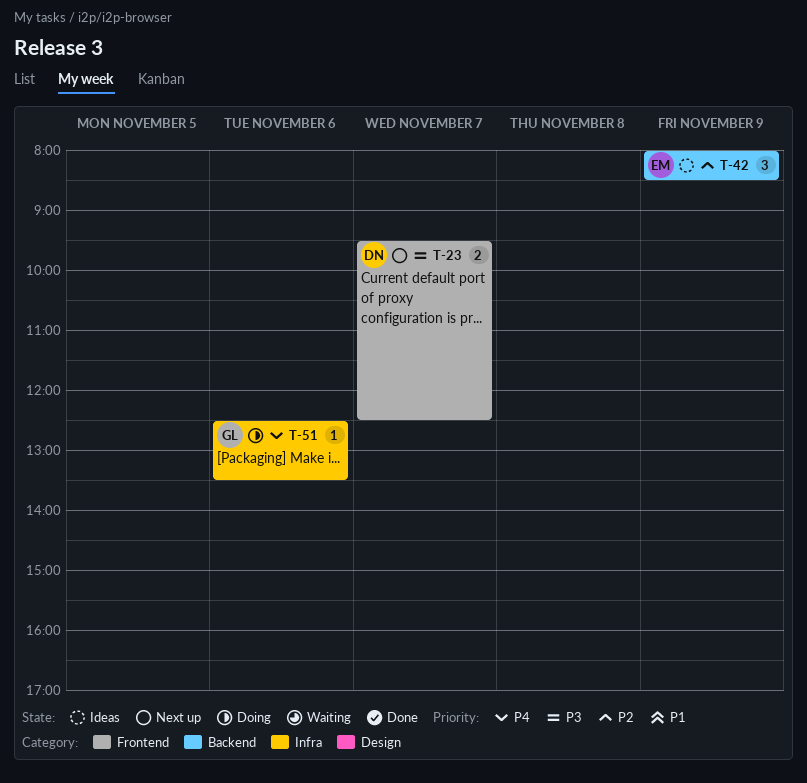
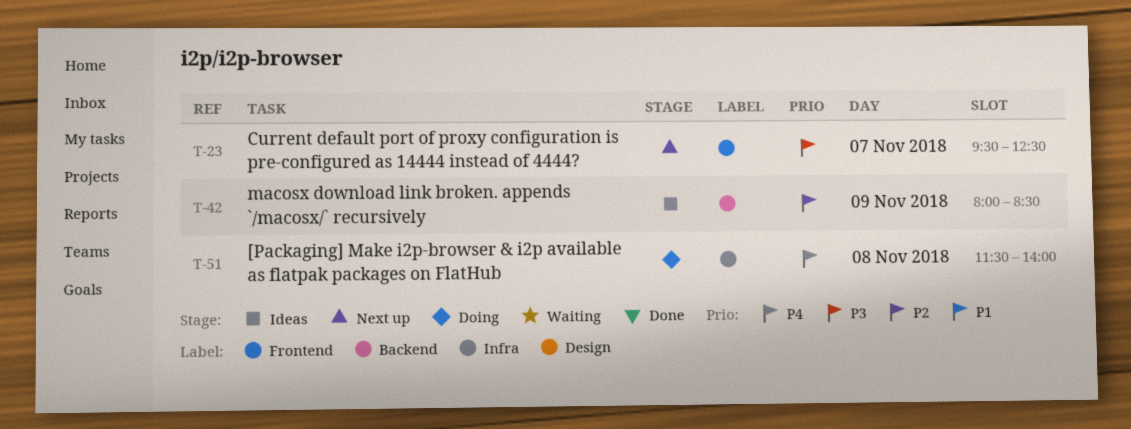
T-51, day: Nov 6 -> Nov 8
T-51, begins: 12:30 -> 11:30
T-51, ends: 13:30 -> 14:00

